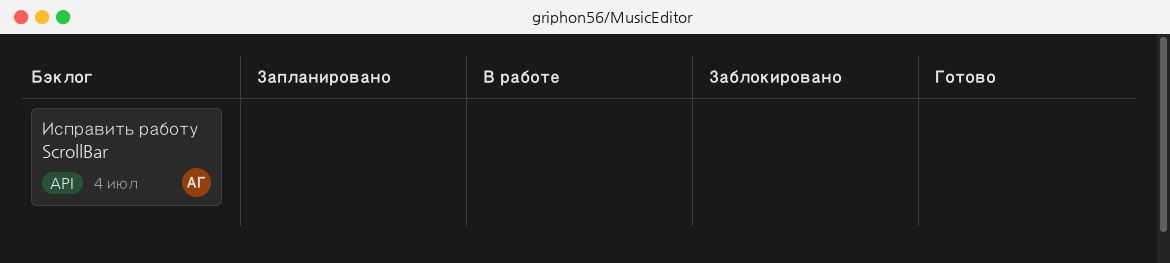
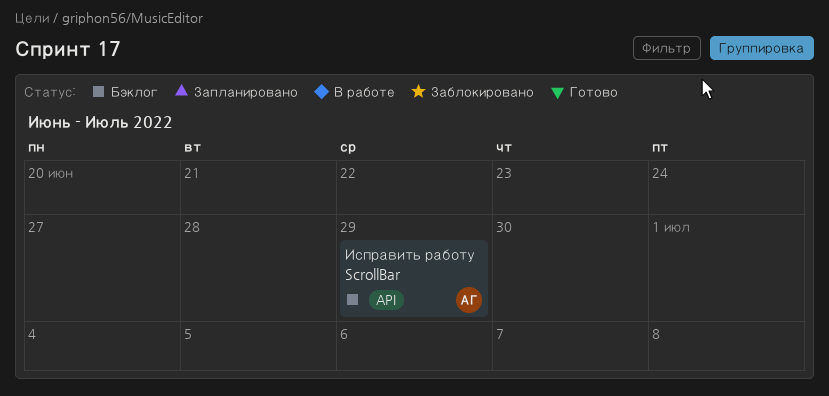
Исправить работу ScrollBar, due: Jul 4 -> Jun 29

